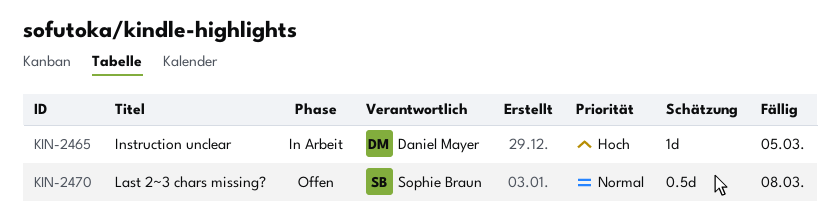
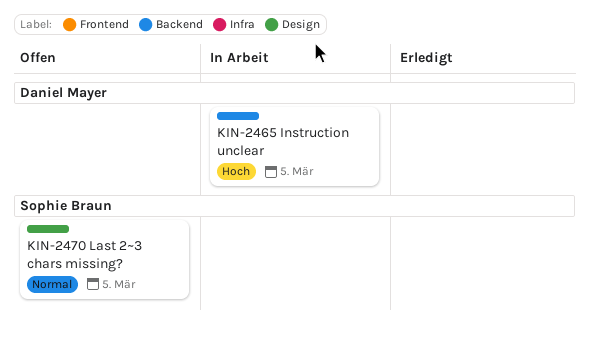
KIN-2470, due: Mar 8 -> Mar 5

